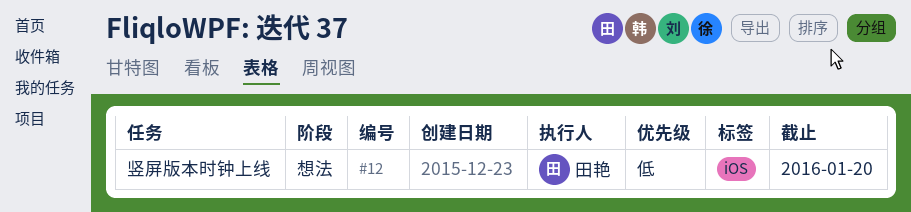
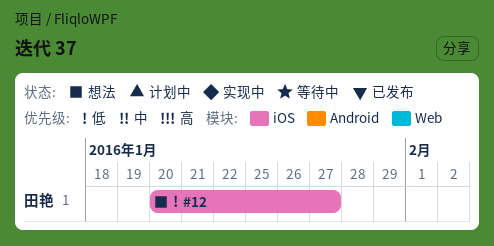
#12, due: Jan 20 -> Jan 27

